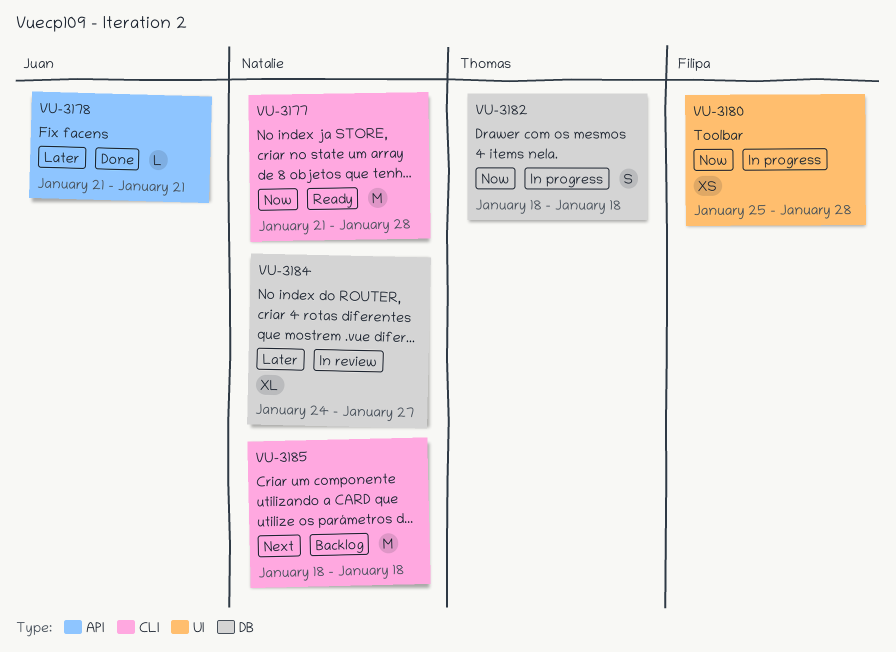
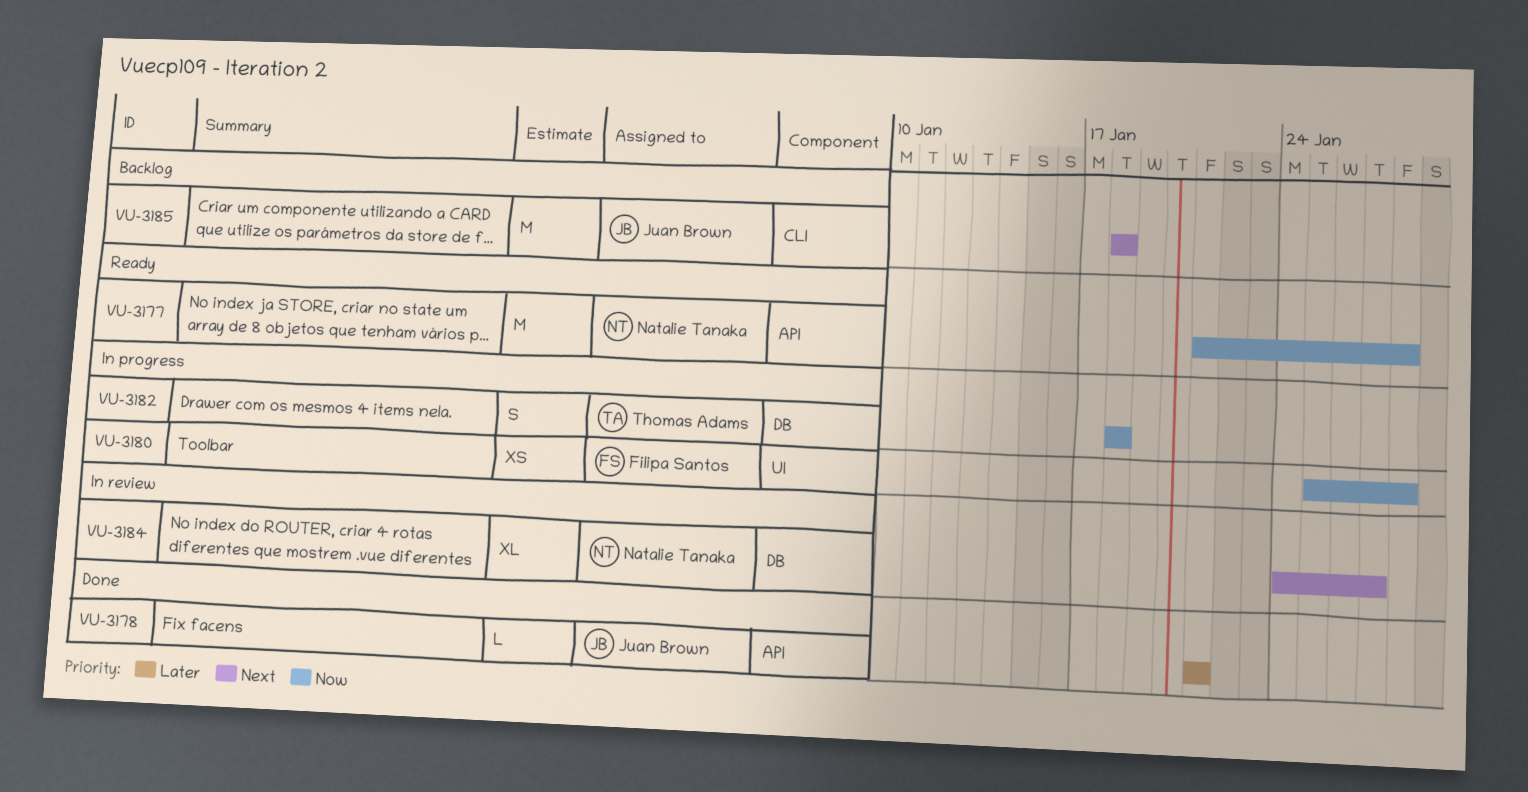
VU-3177, label: CLI -> API
VU-3184, priority: Later -> Next
VU-3185, owner: Natalie Tanaka -> Juan Brown

